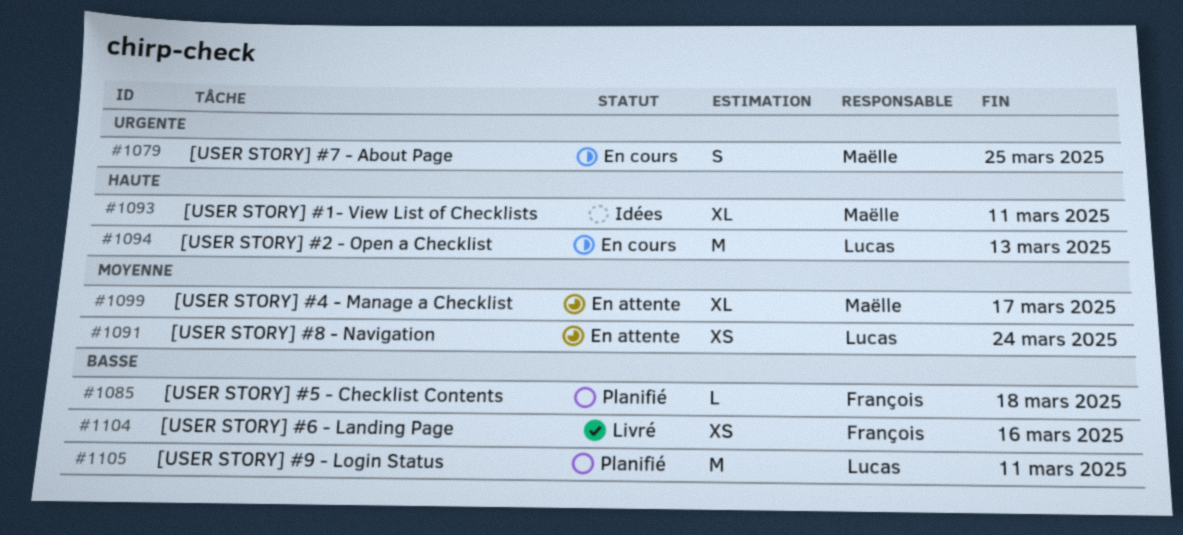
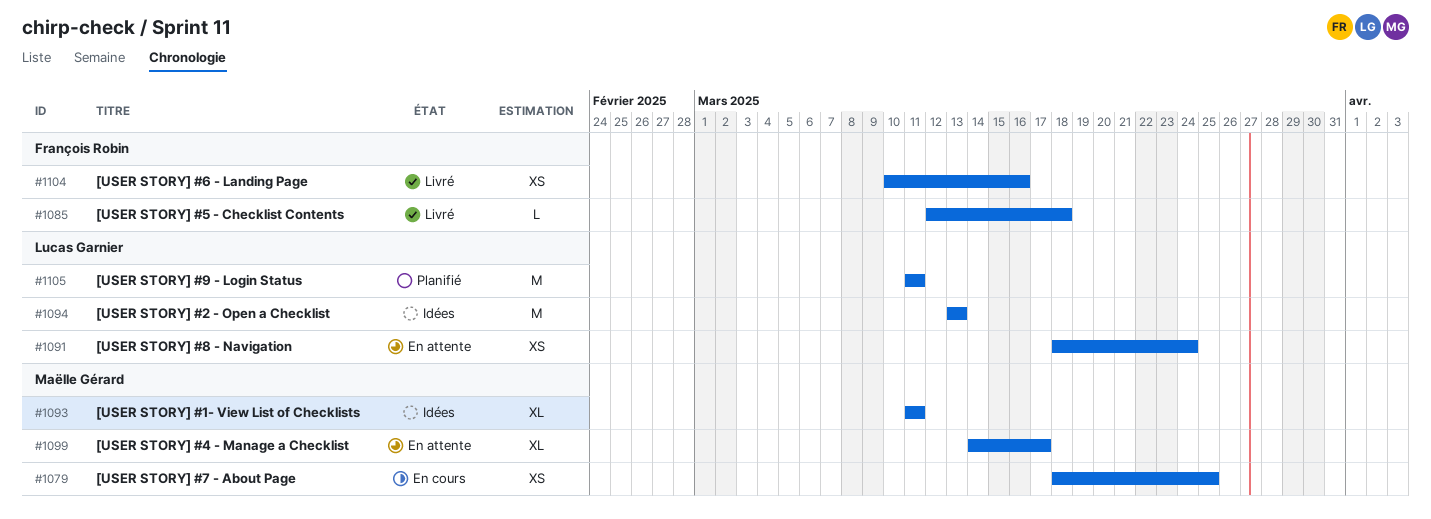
#1079, estimate: S -> XS
#1085, status: Planifié -> Livré
#1094, status: En cours -> Idées

